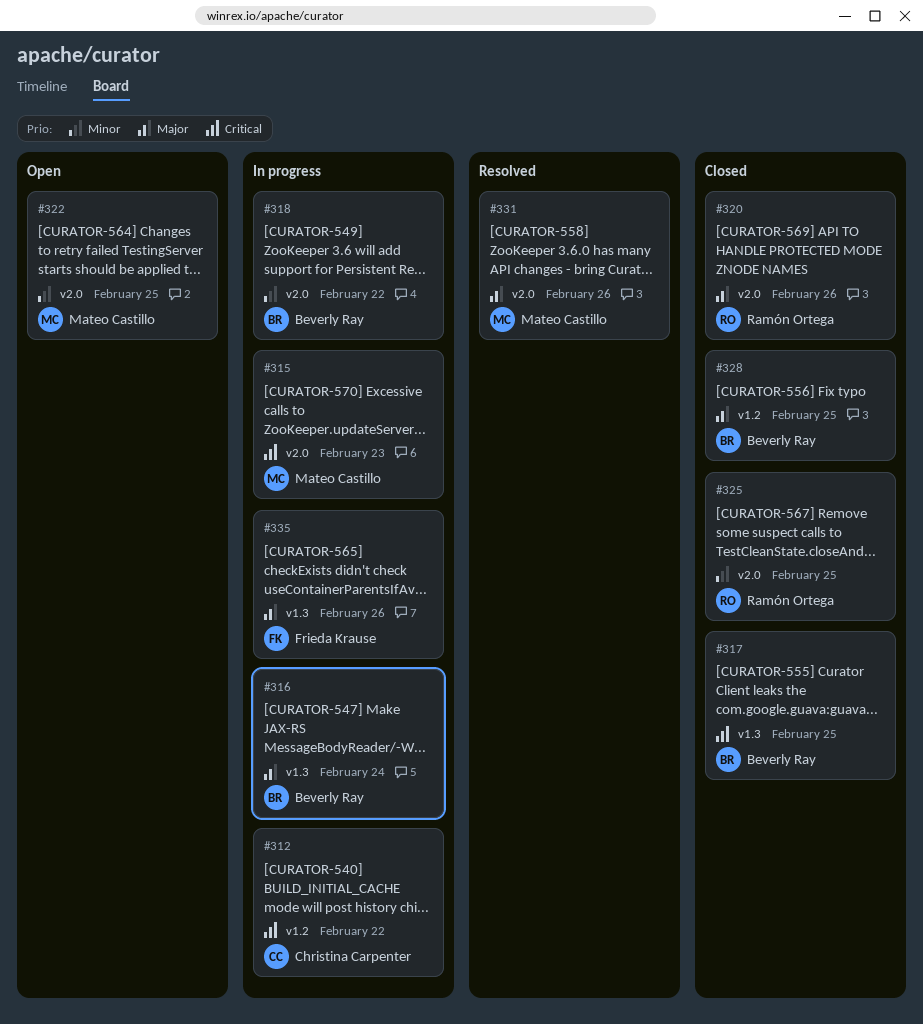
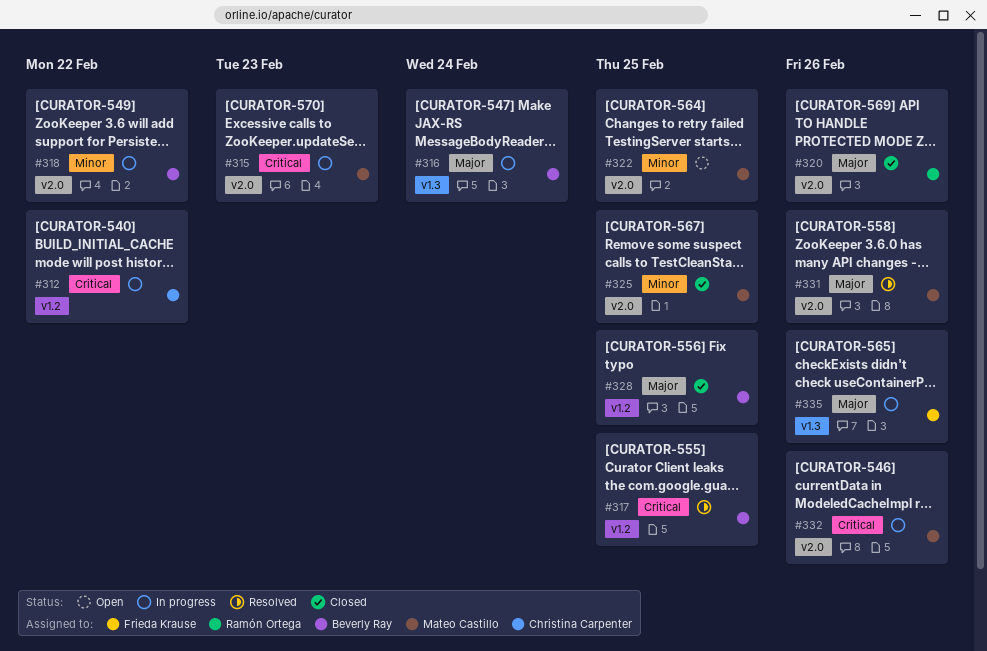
#317, status: Closed -> Resolved
#317, label: v1.3 -> v1.2
#325, owner: Ramón Ortega -> Mateo Castillo
#332: none -> present

